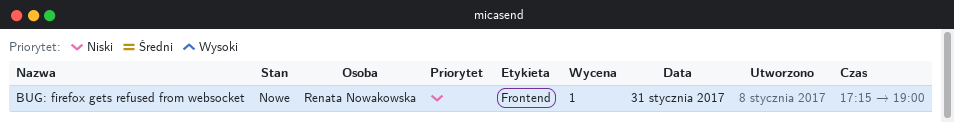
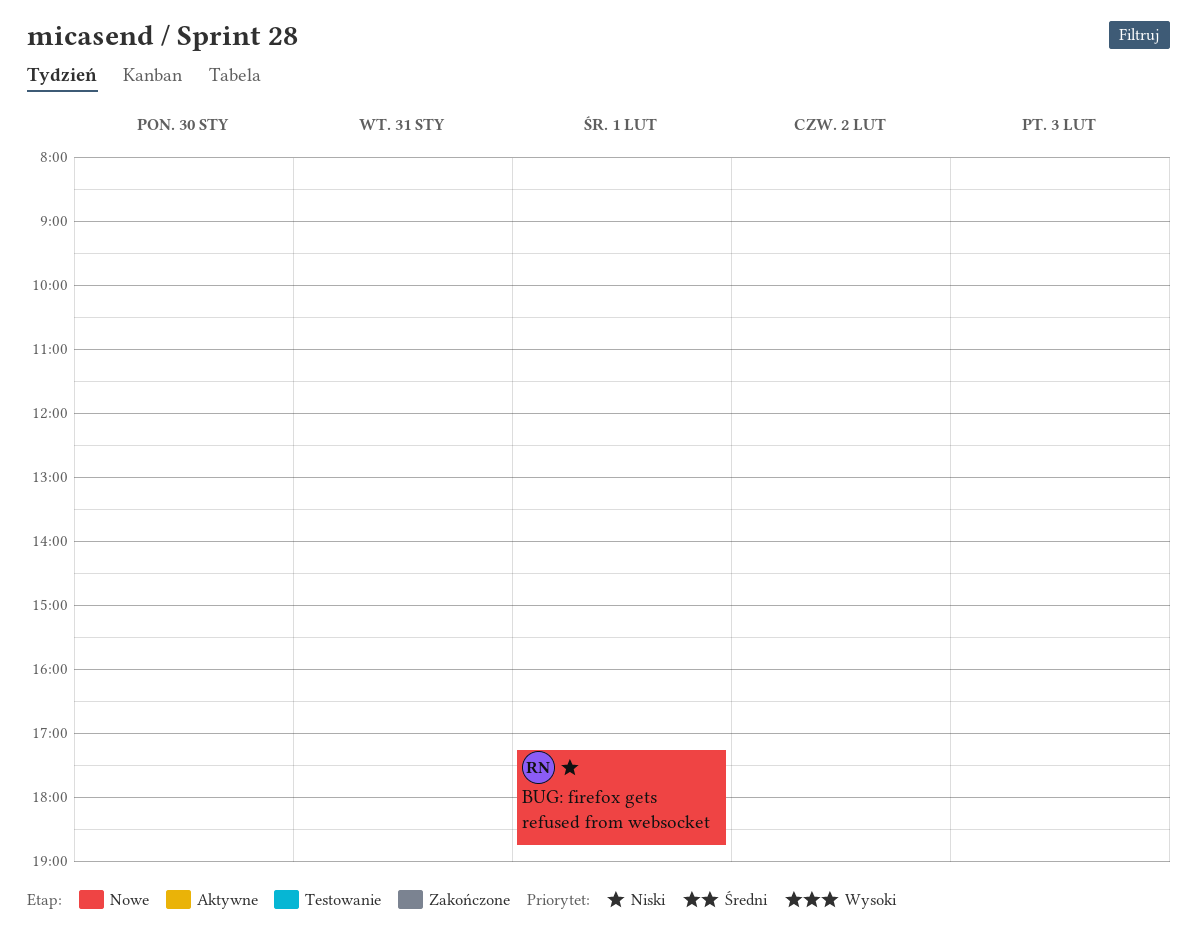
BUG: firefox gets refused from websocket, day: Jan 31 -> Feb 1
BUG: firefox gets refused from websocket, ends: 19:00 -> 18:45

